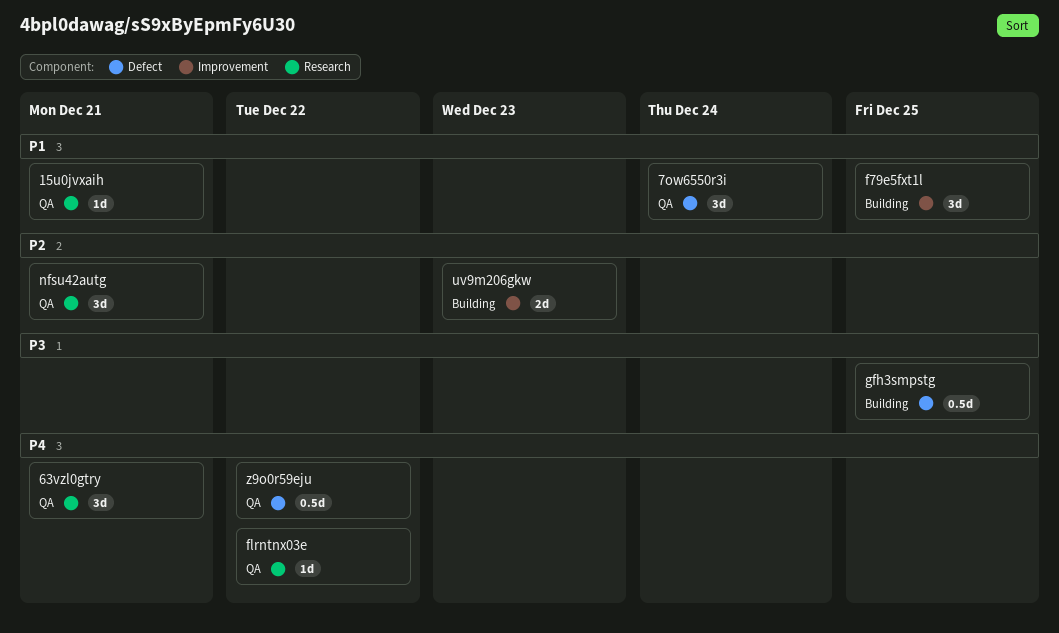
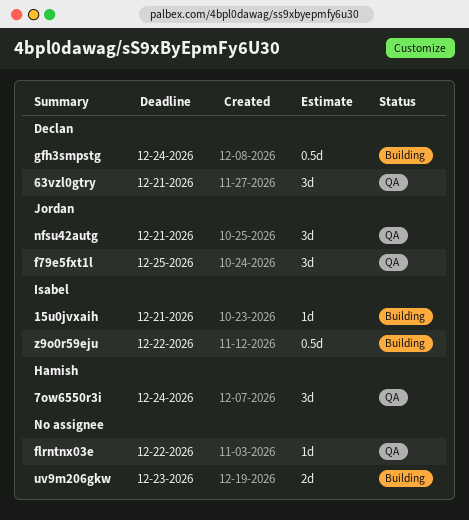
15u0jvxaih, status: QA -> Building
f79e5fxt1l, status: Building -> QA
gfh3smpstg, due: Dec 25 -> Dec 24
z9o0r59eju, status: QA -> Building

